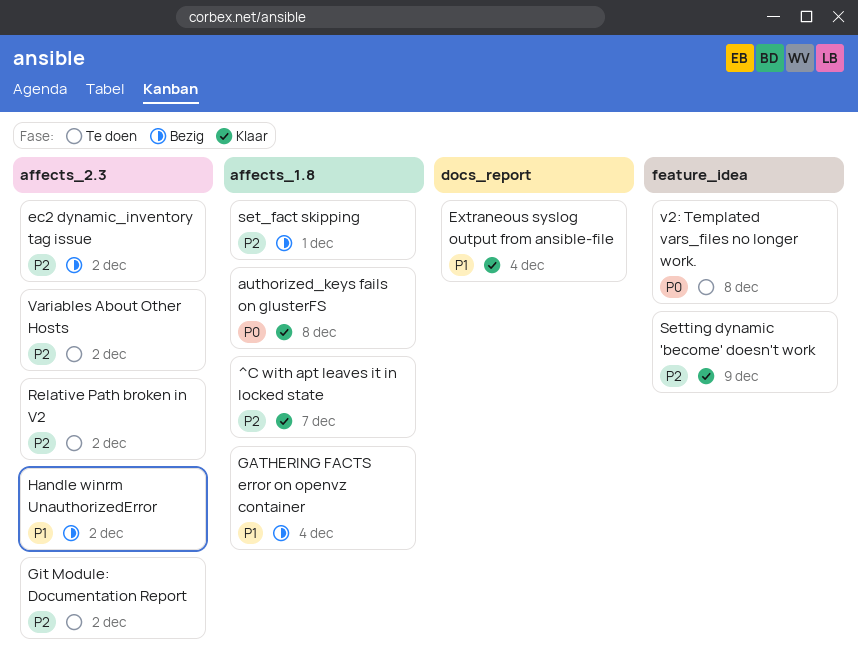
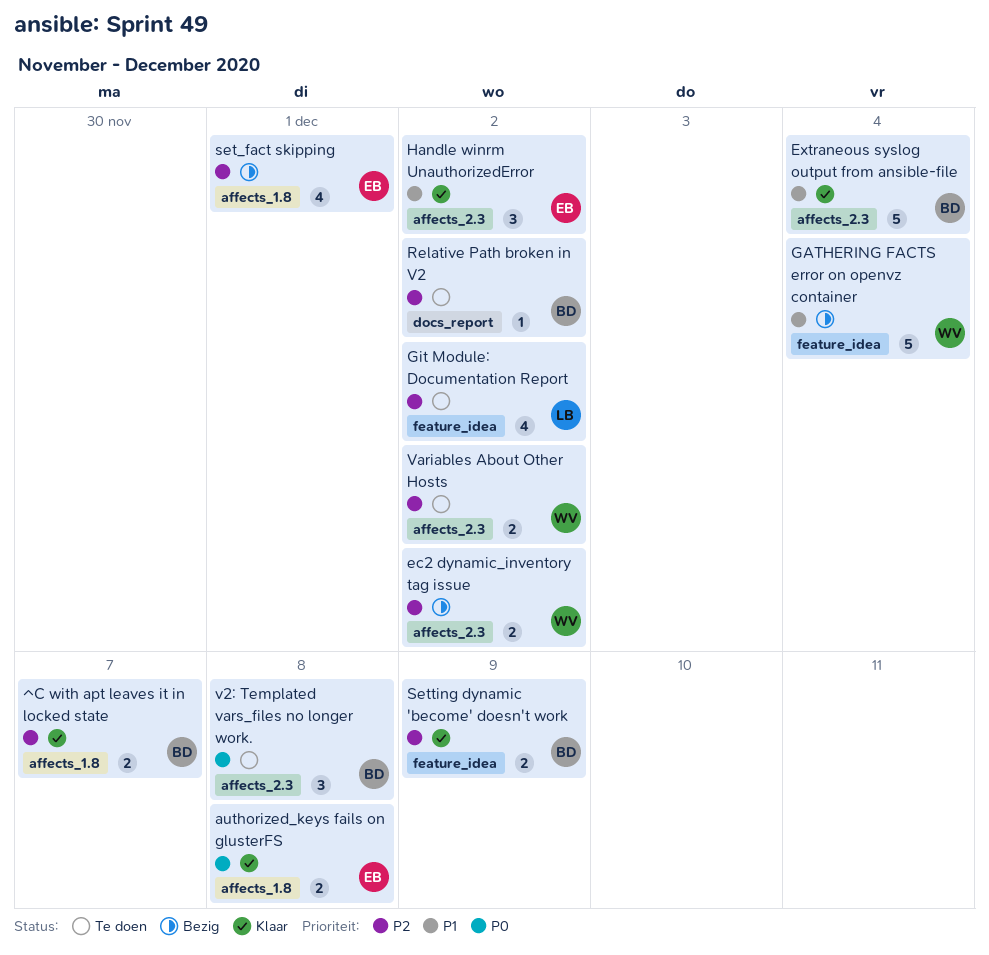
Extraneous syslog output from ansible-file, label: docs_report -> affects_2.3
GATHERING FACTS error on openvz container, label: affects_1.8 -> feature_idea
Git Module: Documentation Report, label: affects_2.3 -> feature_idea
Handle winrm UnauthorizedError, status: Bezig -> Klaar
Relative Path broken in V2, label: affects_2.3 -> docs_report
v2: Templated vars_files no longer work., label: feature_idea -> affects_2.3

